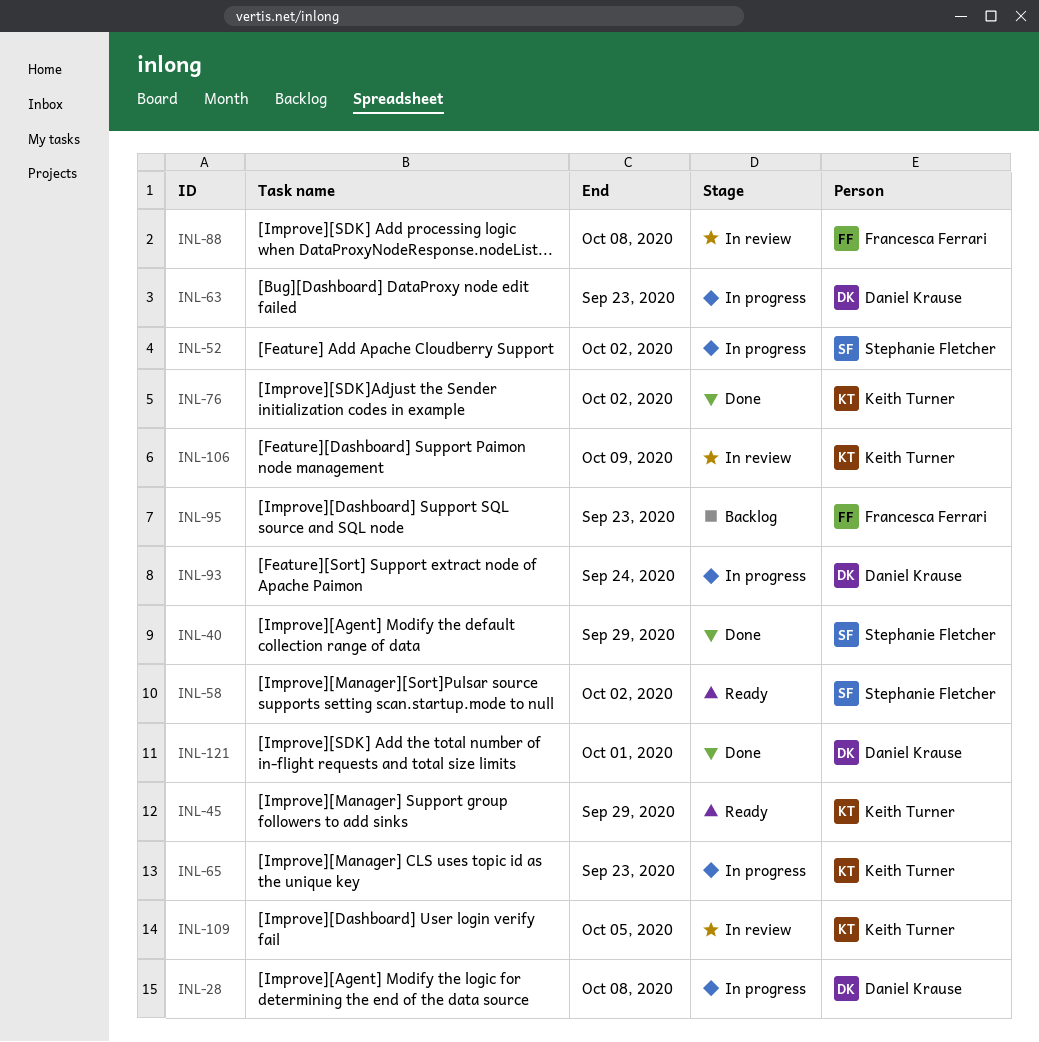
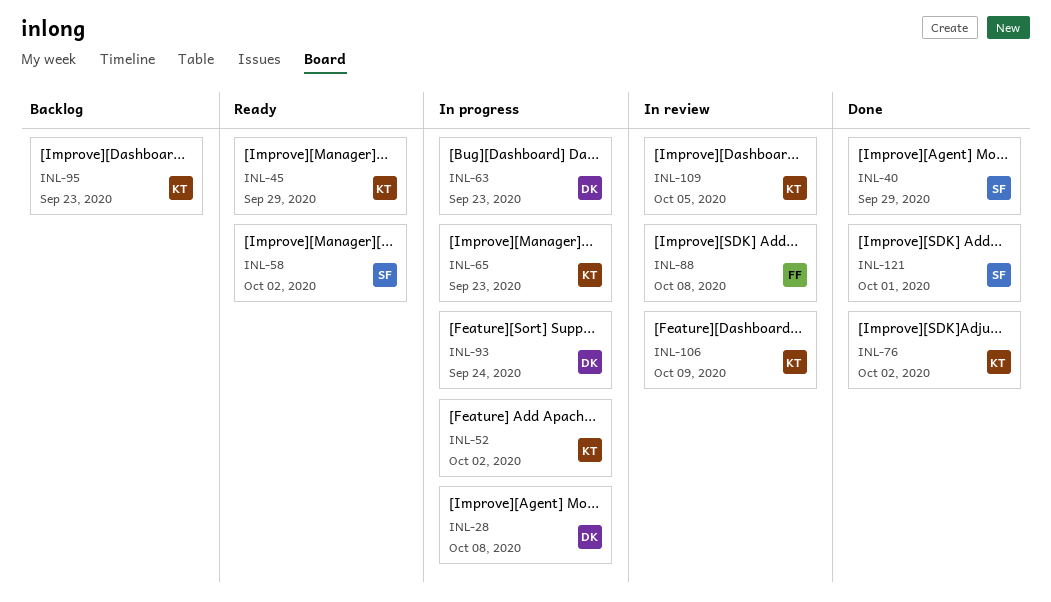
INL-52, owner: Stephanie Fletcher -> Keith Turner
INL-95, owner: Francesca Ferrari -> Keith Turner
INL-121, owner: Daniel Krause -> Stephanie Fletcher

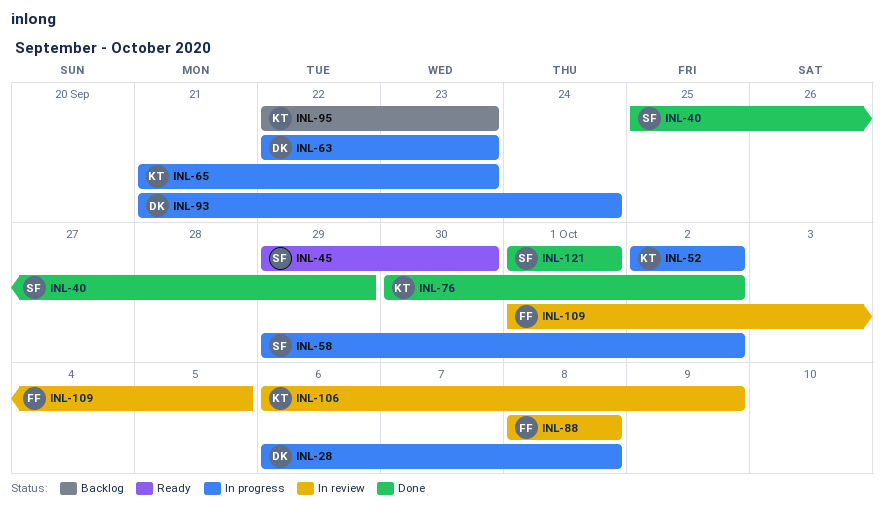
INL-45, owner: KT -> SF
INL-45, due: Sep 29 -> Sep 30
INL-58, status: Ready -> In progress
INL-109, owner: KT -> FF

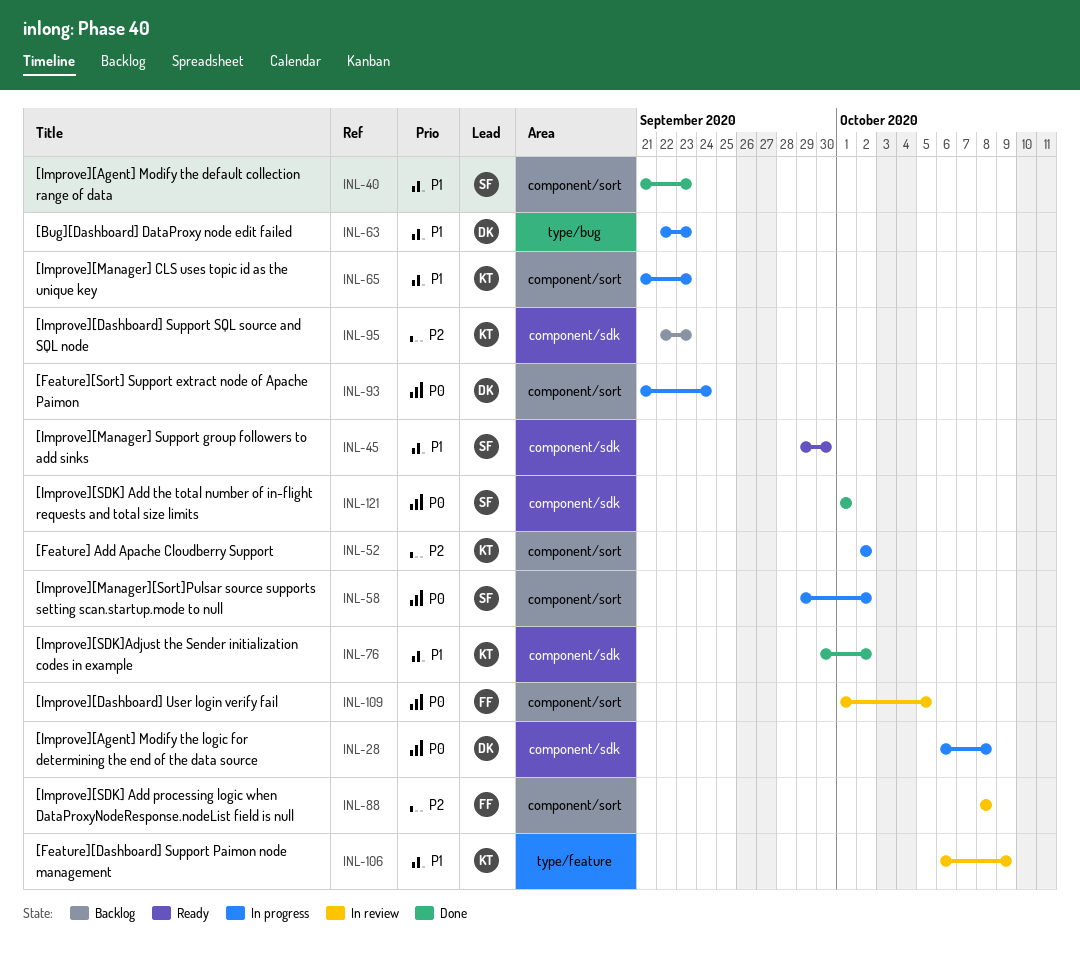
INL-40, start: Sep 25 -> Sep 21
INL-40, due: Sep 29 -> Sep 23

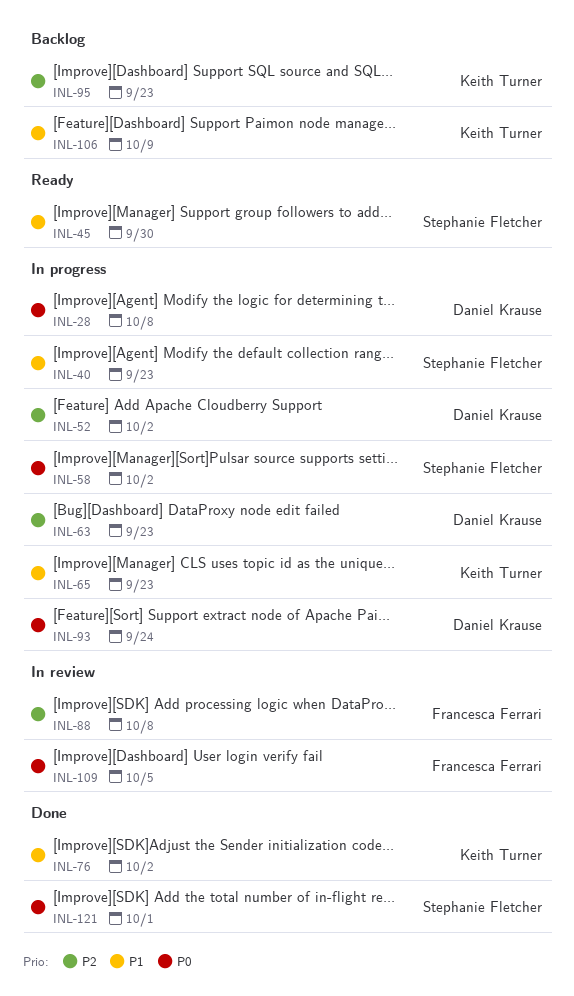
INL-40, status: Done -> In progress
INL-52, owner: Keith Turner -> Daniel Krause
INL-63, priority: P1 -> P2
INL-106, status: In review -> Backlog

